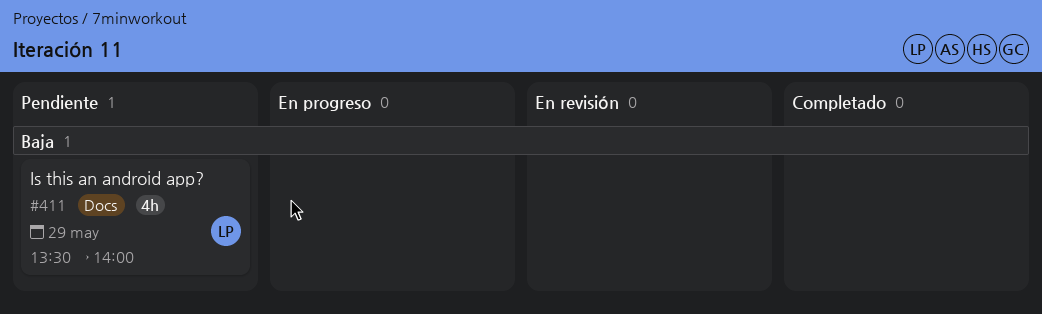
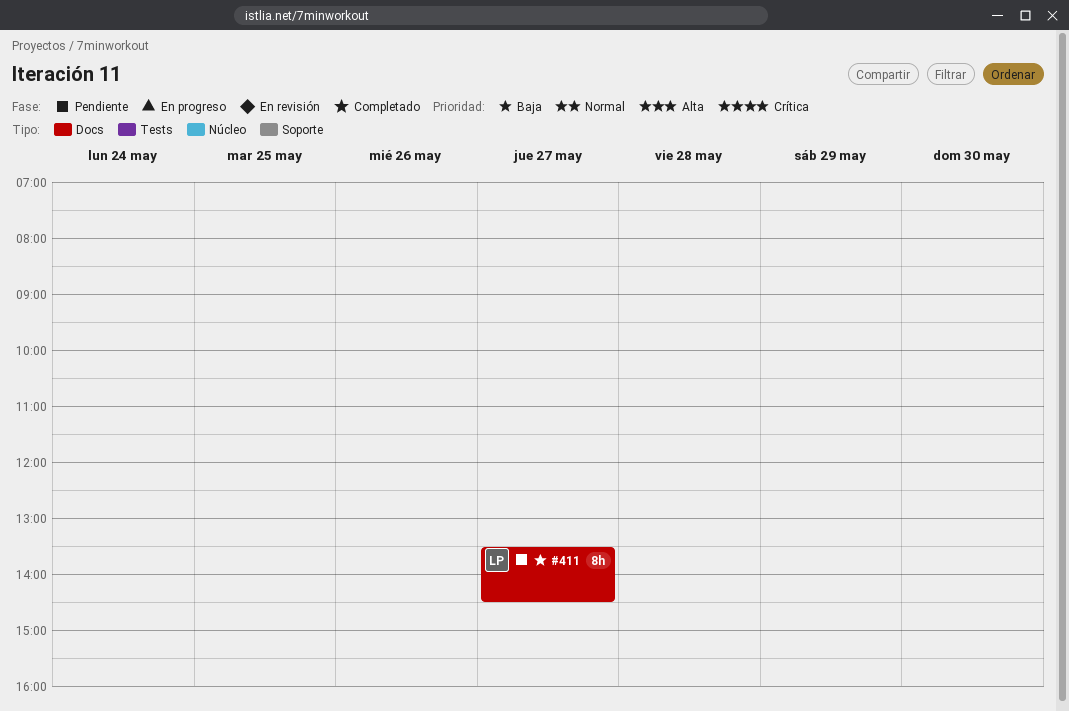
#411, estimate: 4h -> 8h
#411, day: May 29 -> May 27
#411, ends: 14:00 -> 14:30

